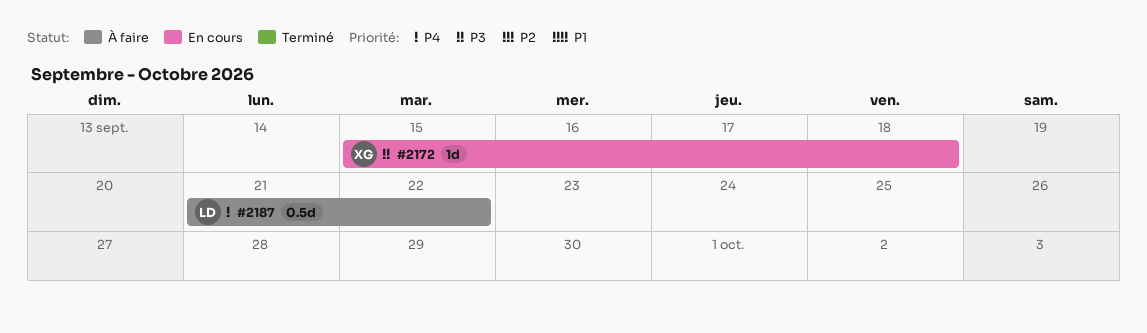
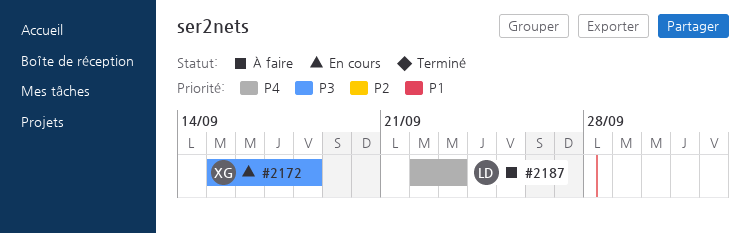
#2187, start: Sep 21 -> Sep 22
#2187, due: Sep 22 -> Sep 23

